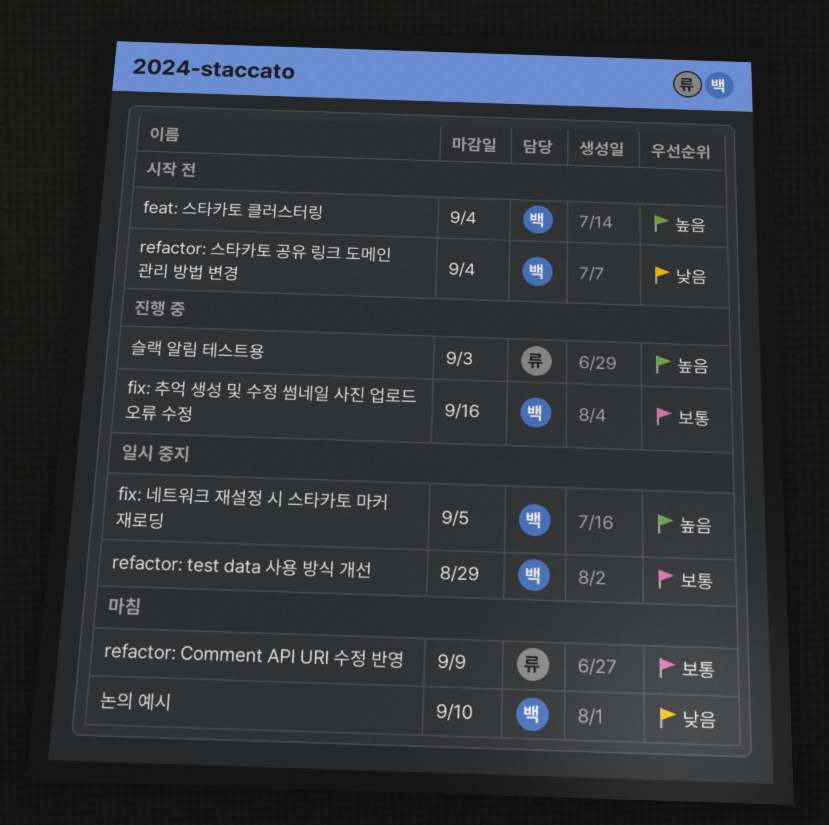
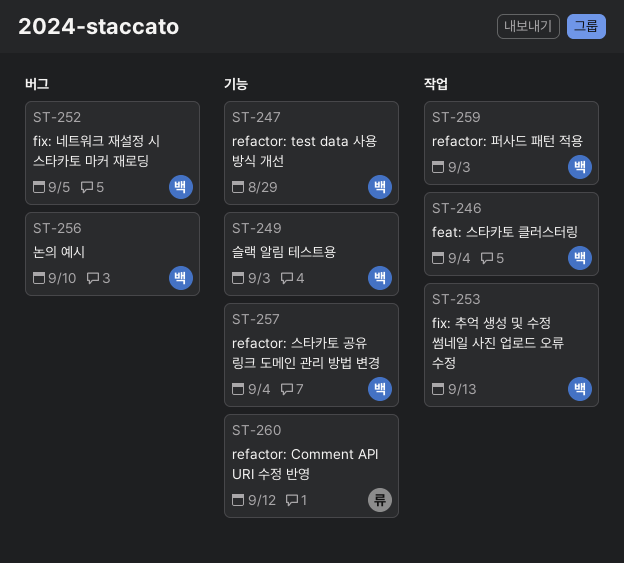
fix: 추억 생성 및 수정 썸네일 사진 업로드 오류 수정, due: Sep 16 -> Sep 13
refactor: Comment API URI 수정 반영, due: Sep 9 -> Sep 12
refactor: 퍼사드 패턴 적용: none -> present
슬랙 알림 테스트용, owner: 류 -> 백

